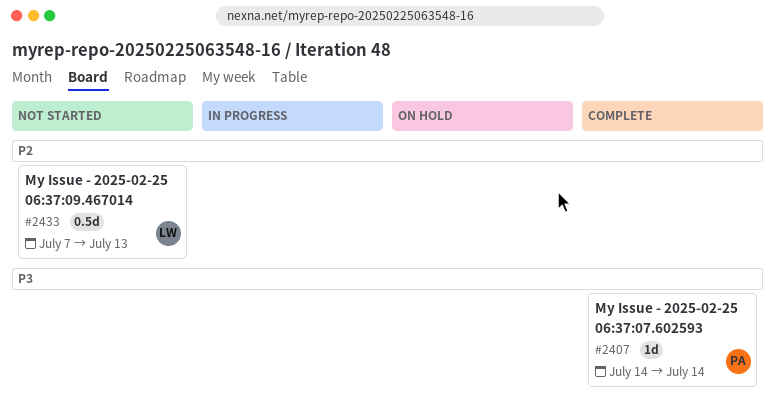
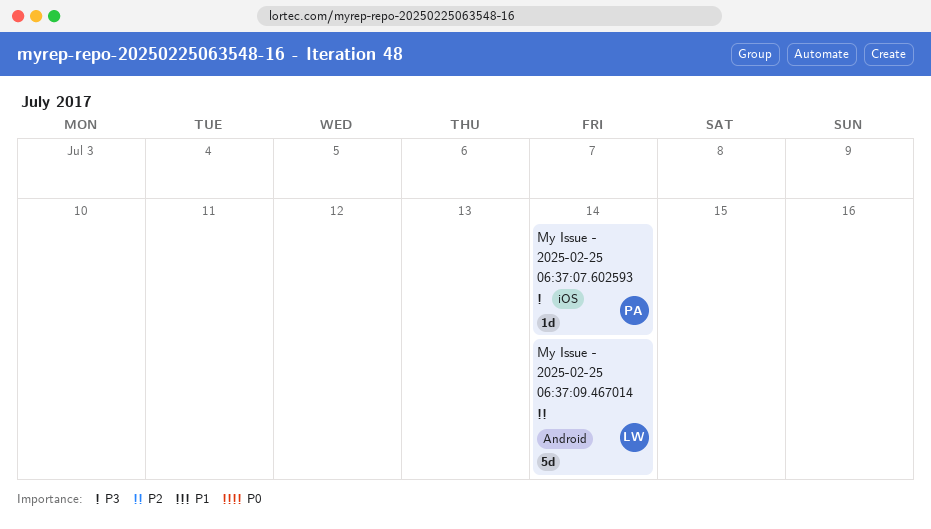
My Issue - 2025-02-25 06:37:09.467014, estimate: 0.5d -> 5d
My Issue - 2025-02-25 06:37:09.467014, due: Jul 13 -> Jul 14

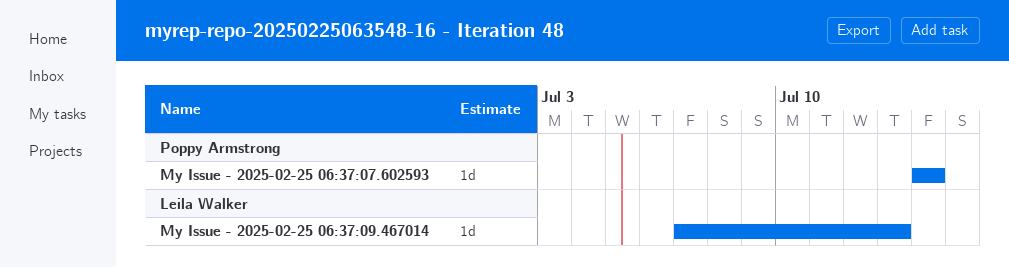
My Issue - 2025-02-25 06:37:09.467014, estimate: 5d -> 1d
My Issue - 2025-02-25 06:37:09.467014, due: Jul 14 -> Jul 13

